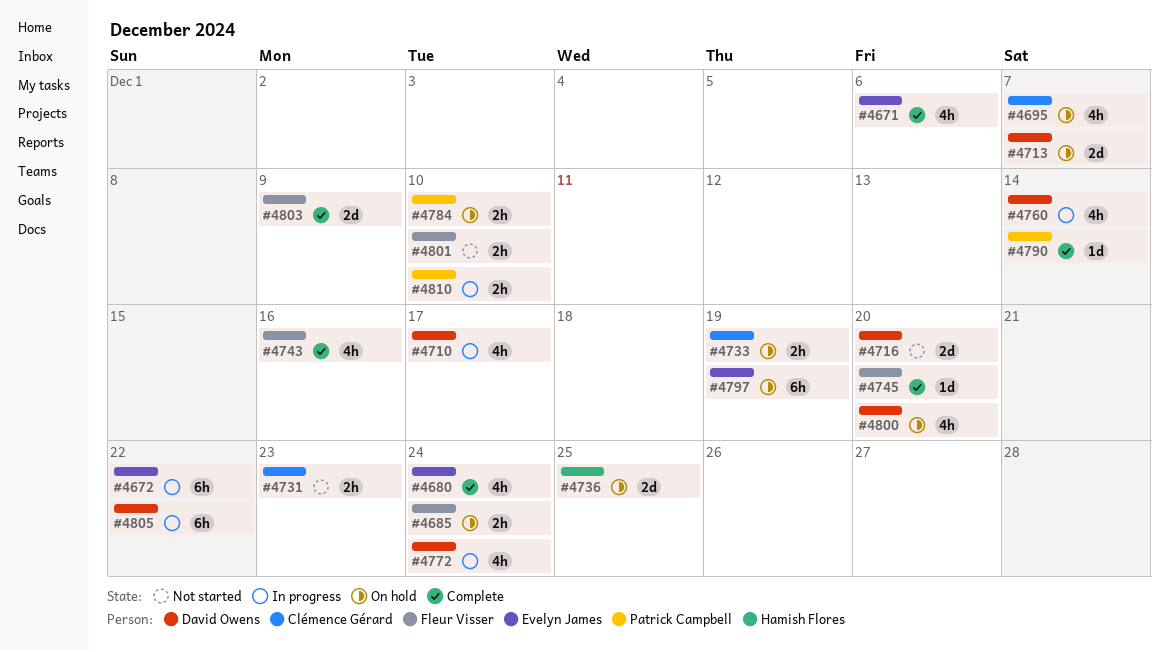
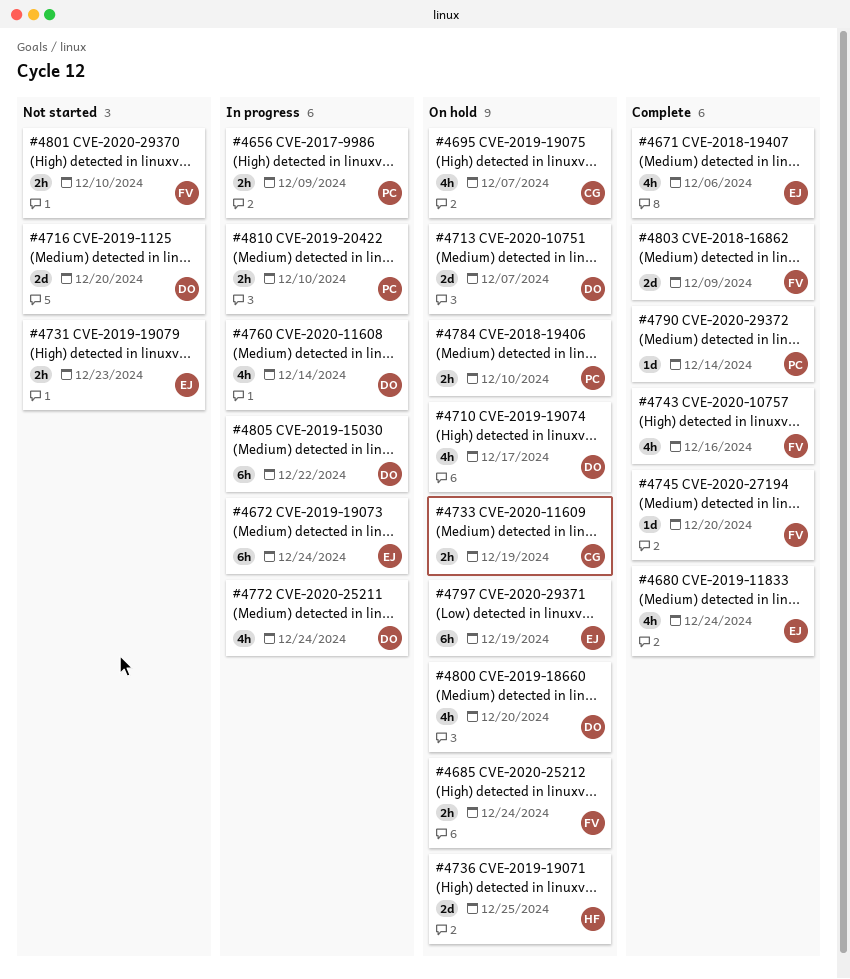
#4656: none -> present
#4672, due: Dec 22 -> Dec 24
#4710, status: In progress -> On hold
#4731, owner: Clémence Gérard -> Evelyn James

